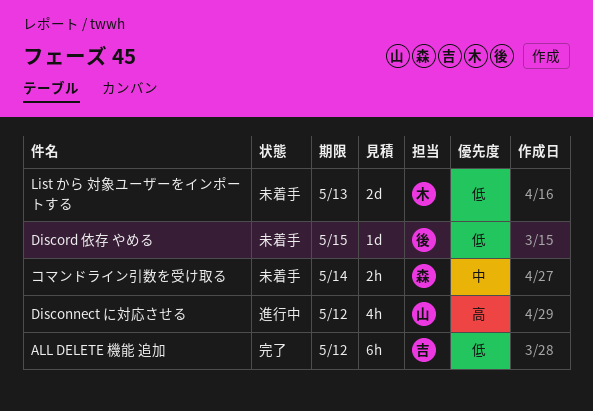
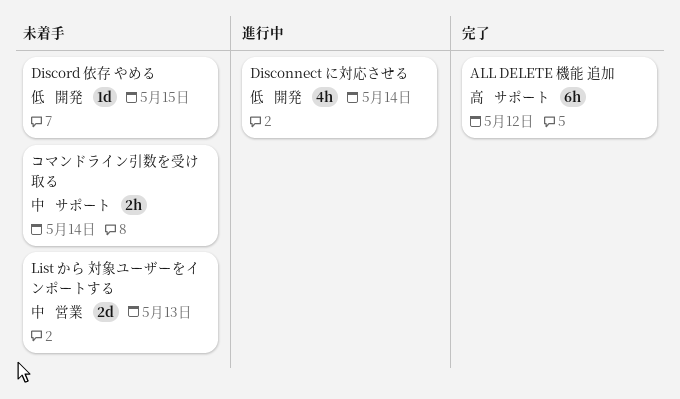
ALL DELETE 機能 追加, priority: 低 -> 高
Disconnect に対応させる, priority: 高 -> 低
Disconnect に対応させる, due: May 12 -> May 14
List から 対象ユーザーをインポートする, priority: 低 -> 中

